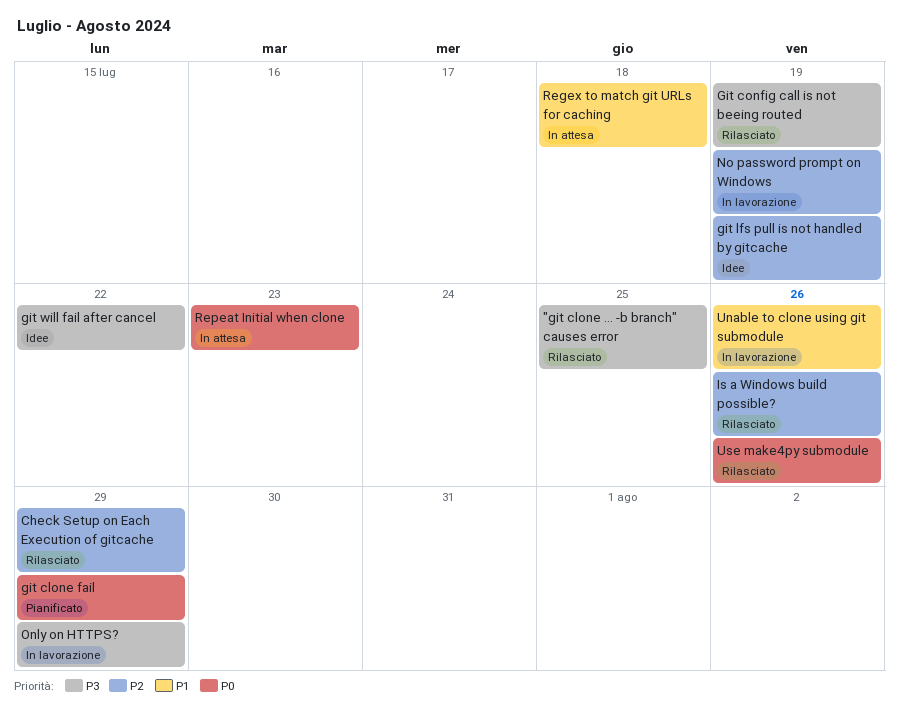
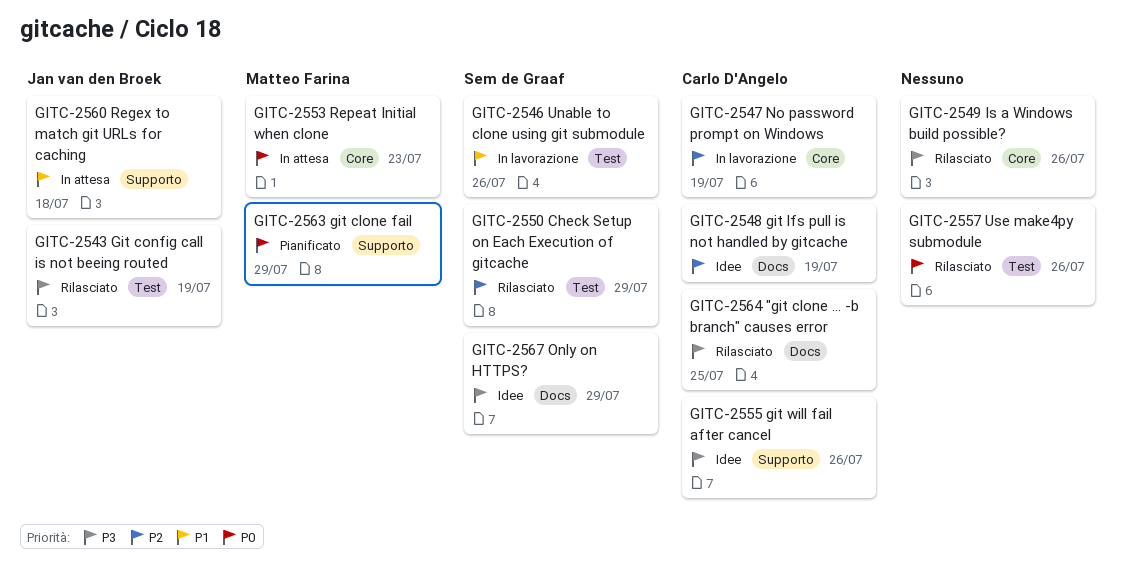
git will fail after cancel, due: Jul 22 -> Jul 26
Is a Windows build possible?, priority: P2 -> P3
Only on HTTPS?, status: In lavorazione -> Idee

